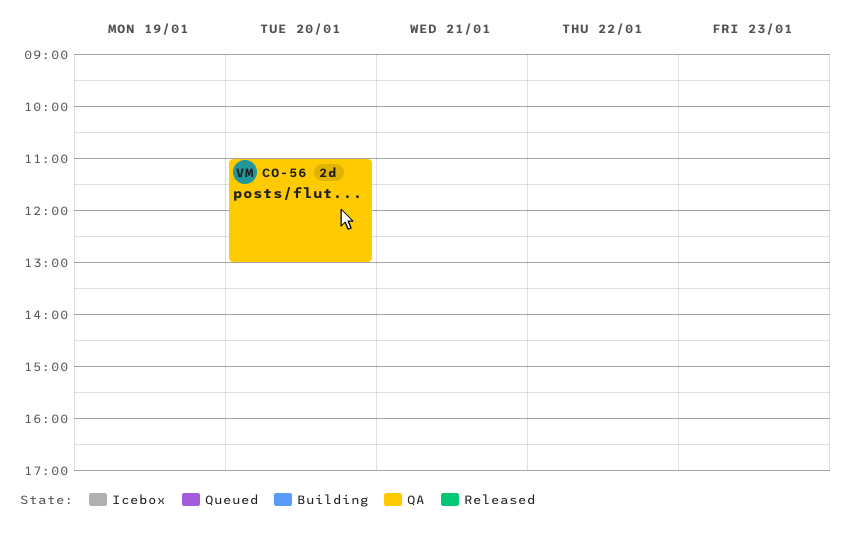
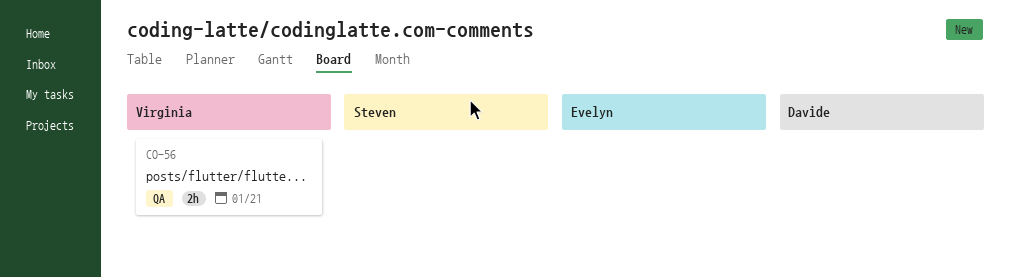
CO-56, estimate: 2d -> 2h
CO-56, day: Jan 20 -> Jan 21

